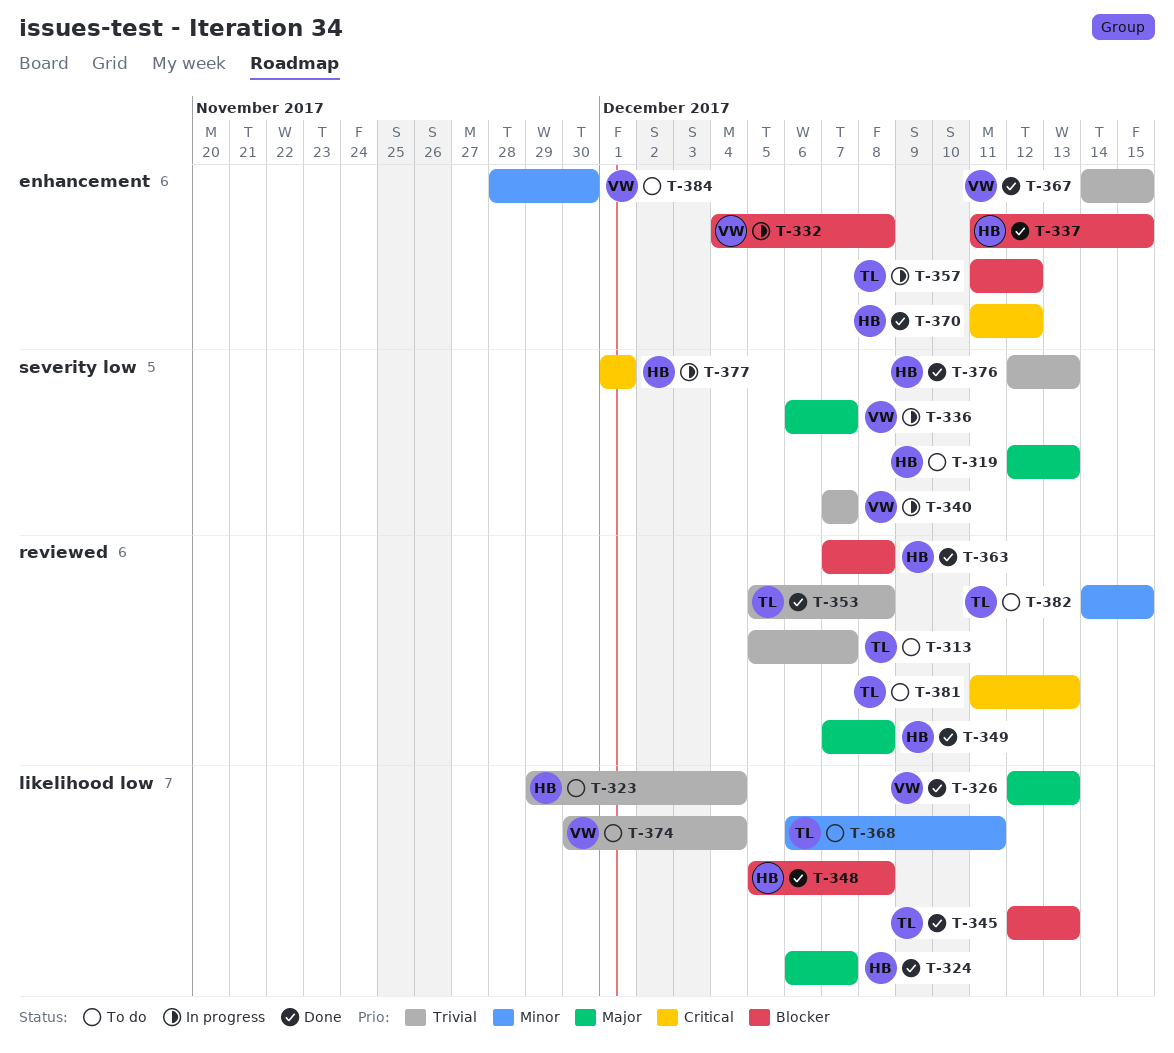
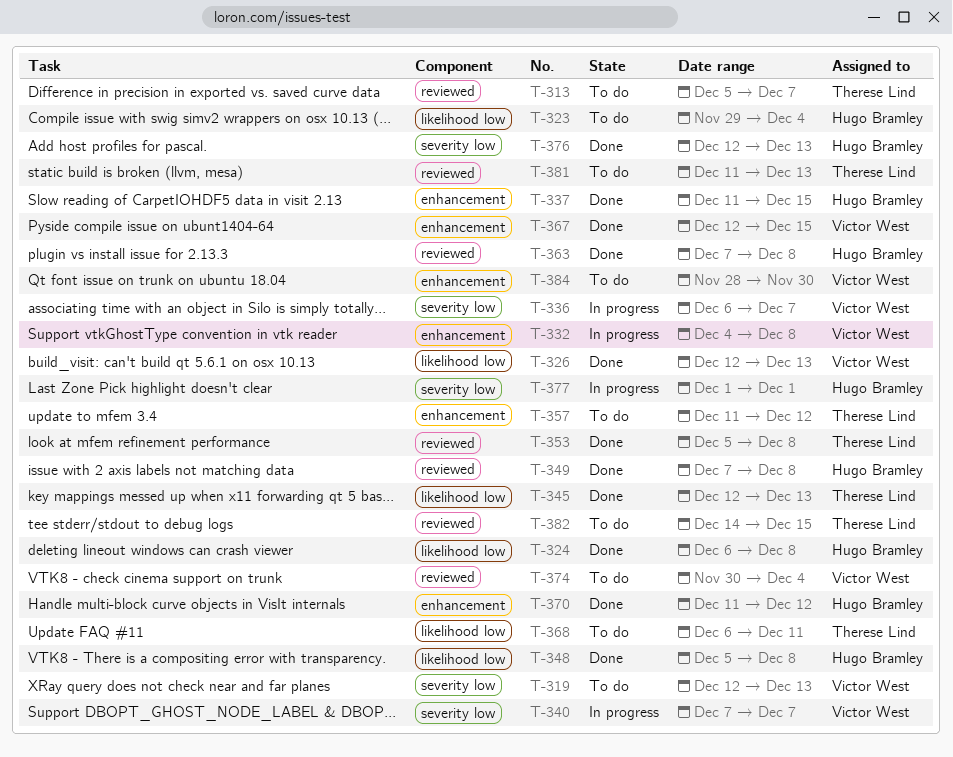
T-319, owner: Hugo Bramley -> Victor West
T-324, due: Dec 7 -> Dec 8
T-357, status: In progress -> To do
T-367, start: Dec 14 -> Dec 12
T-374, label: likelihood low -> reviewed

